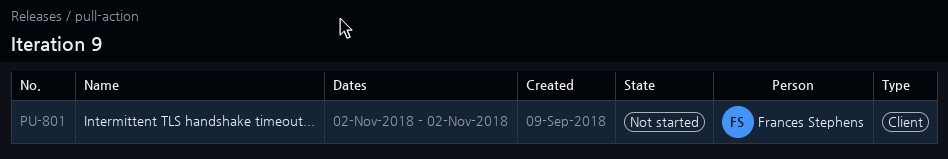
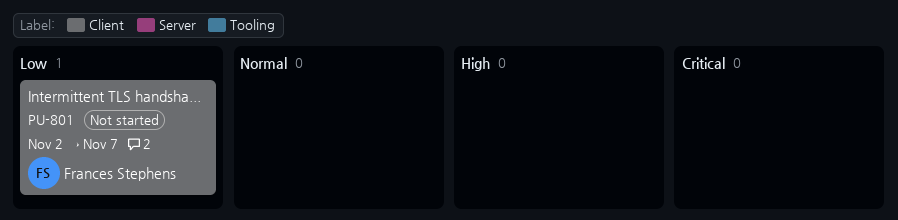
PU-801, due: Nov 2 -> Nov 7

